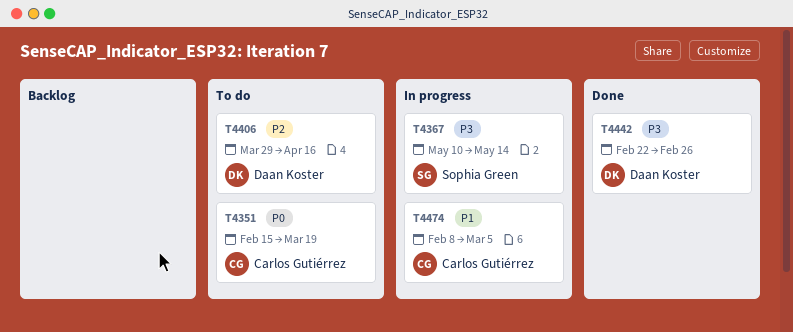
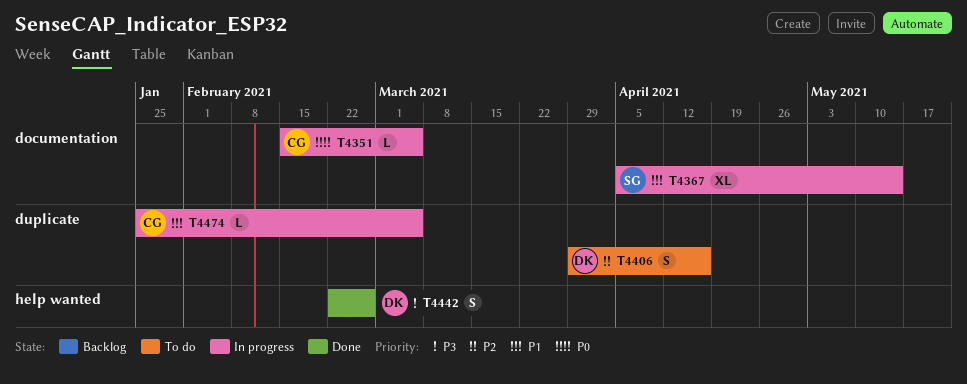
T4351, status: To do -> In progress
T4351, due: Mar 19 -> Mar 5
T4367, priority: P3 -> P1
T4367, start: May 10 -> Apr 5
T4474, start: Feb 8 -> Jan 25

